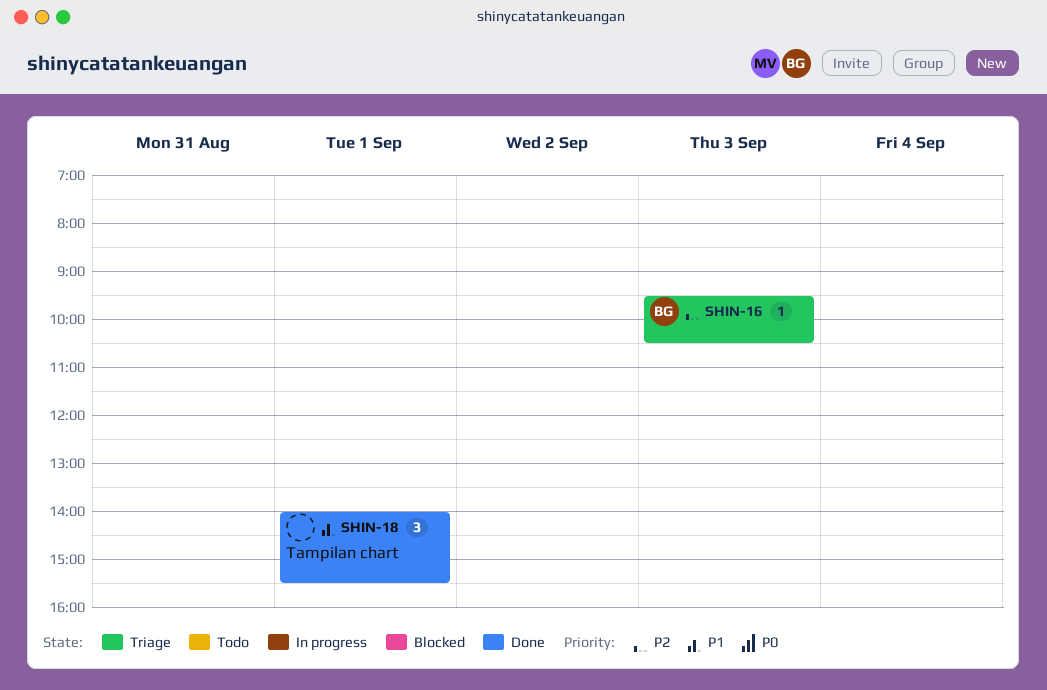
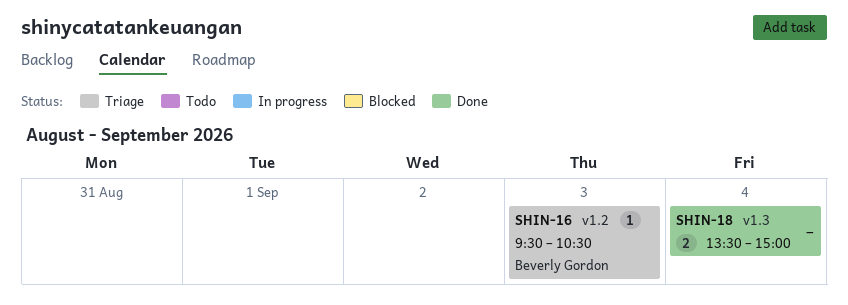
SHIN-18, estimate: 3 -> 2
SHIN-18, day: Sep 1 -> Sep 4
SHIN-18, begins: 14:00 -> 13:30
SHIN-18, ends: 15:30 -> 15:00

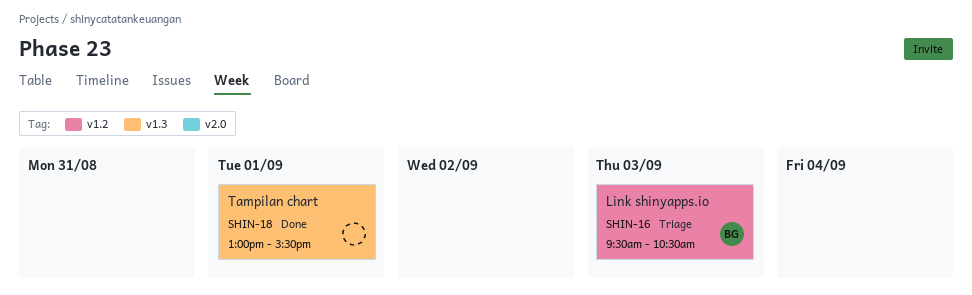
SHIN-18, day: Sep 4 -> Sep 1
SHIN-18, begins: 13:30 -> 13:00
SHIN-18, ends: 15:00 -> 15:30

